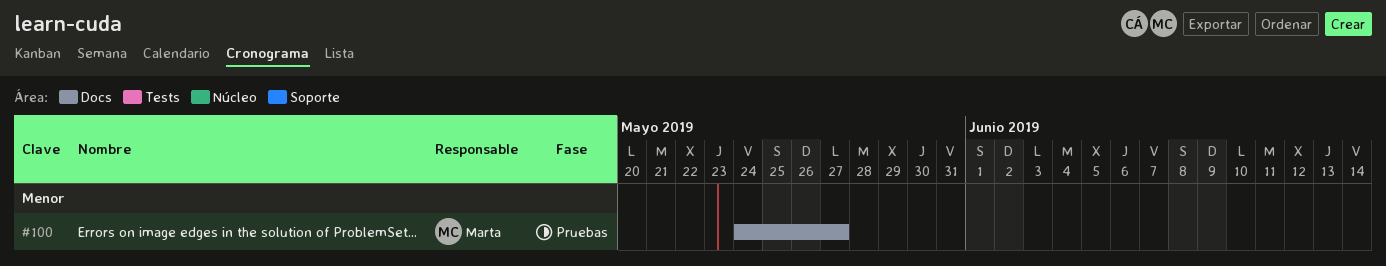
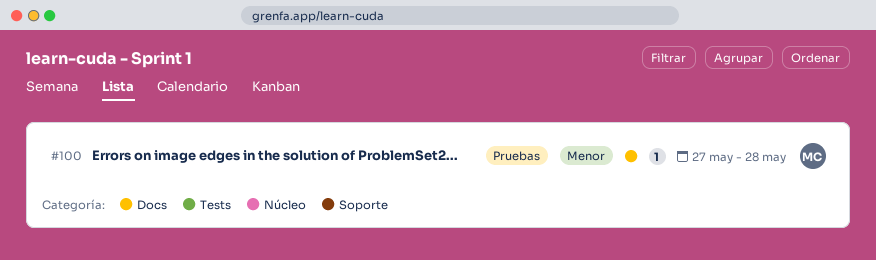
#100, start: May 24 -> May 27
#100, due: May 27 -> May 28

